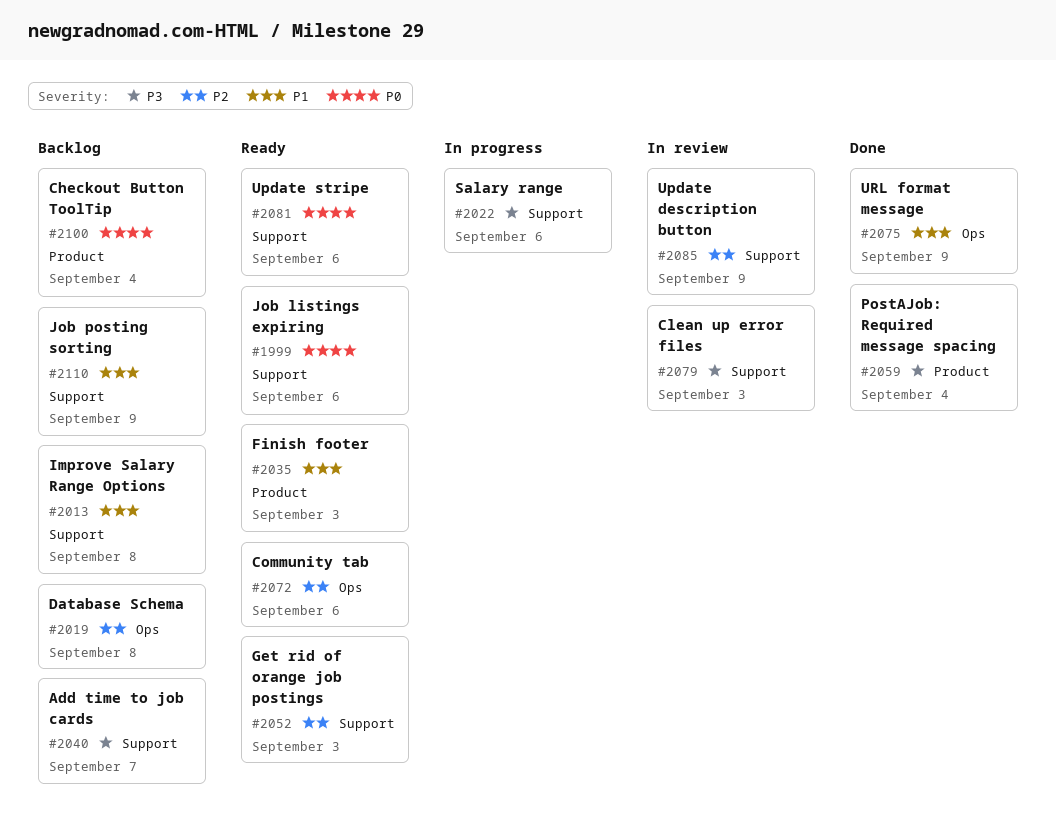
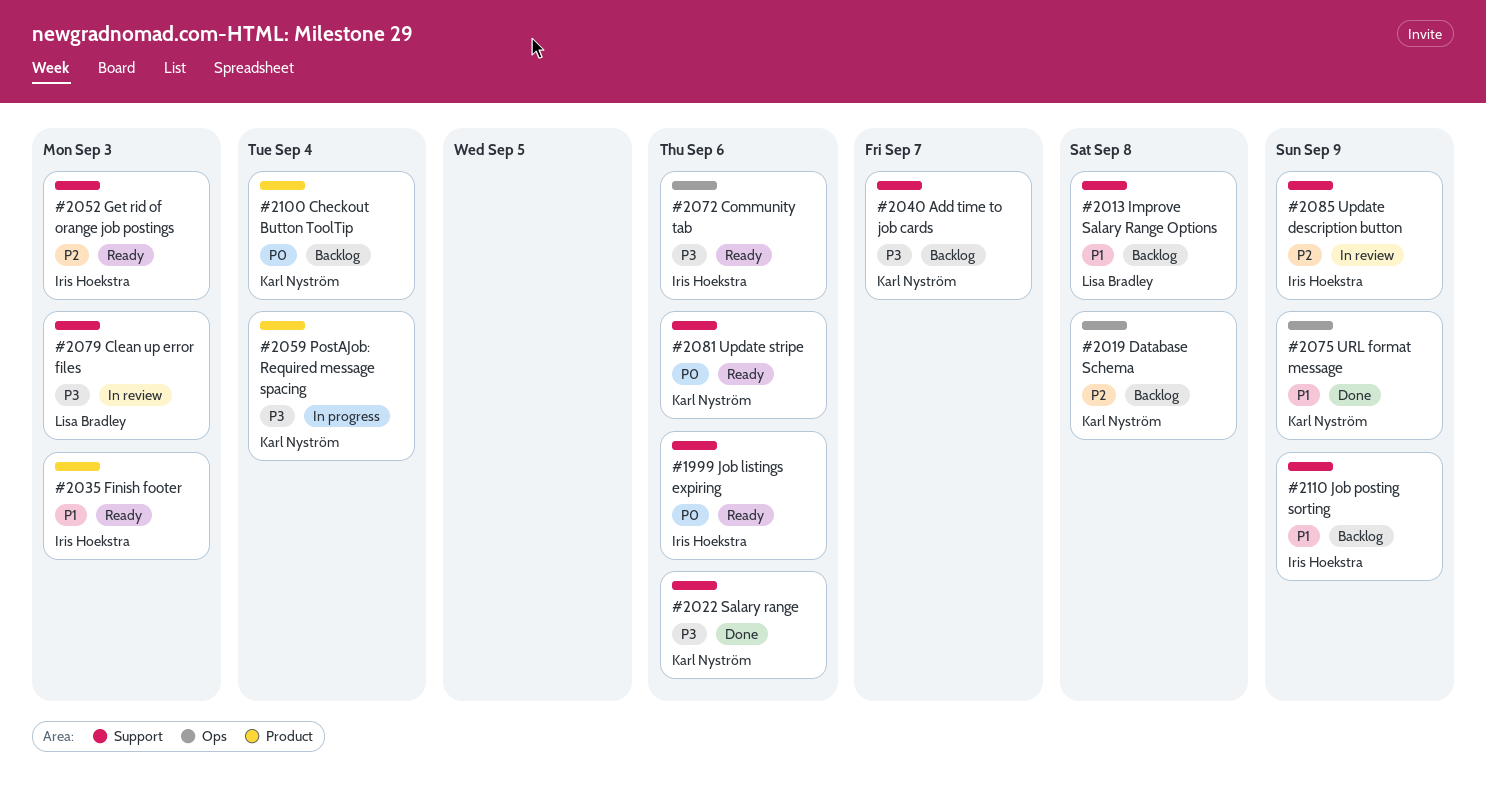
#2022, status: In progress -> Done
#2059, status: Done -> In progress
#2072, priority: P2 -> P3

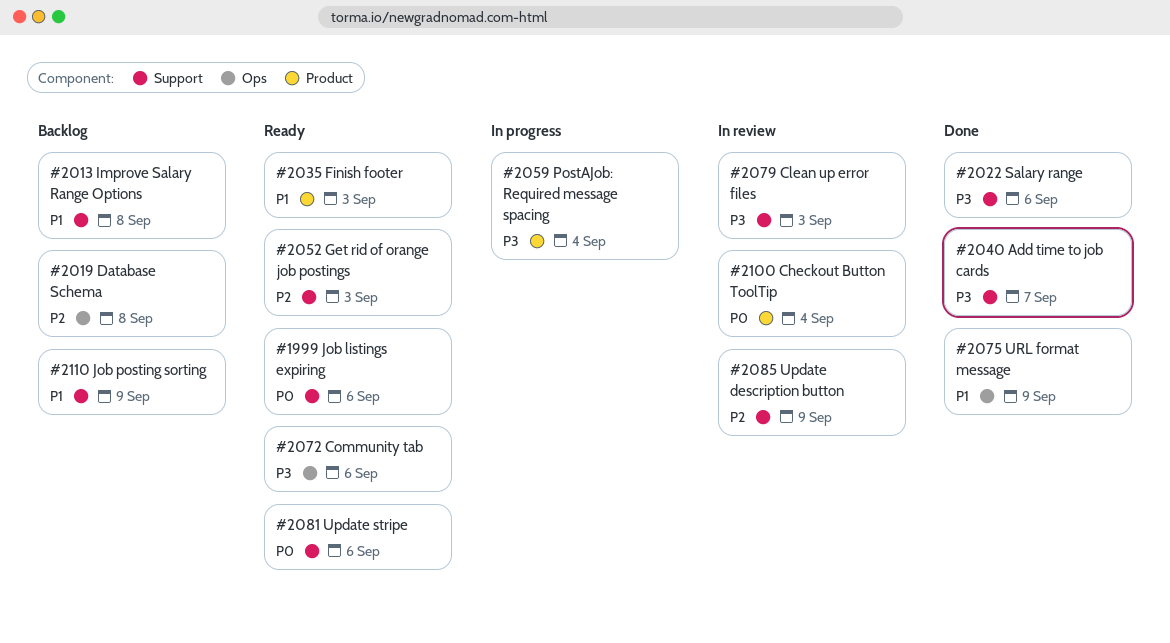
#2040, status: Backlog -> Done
#2100, status: Backlog -> In review

